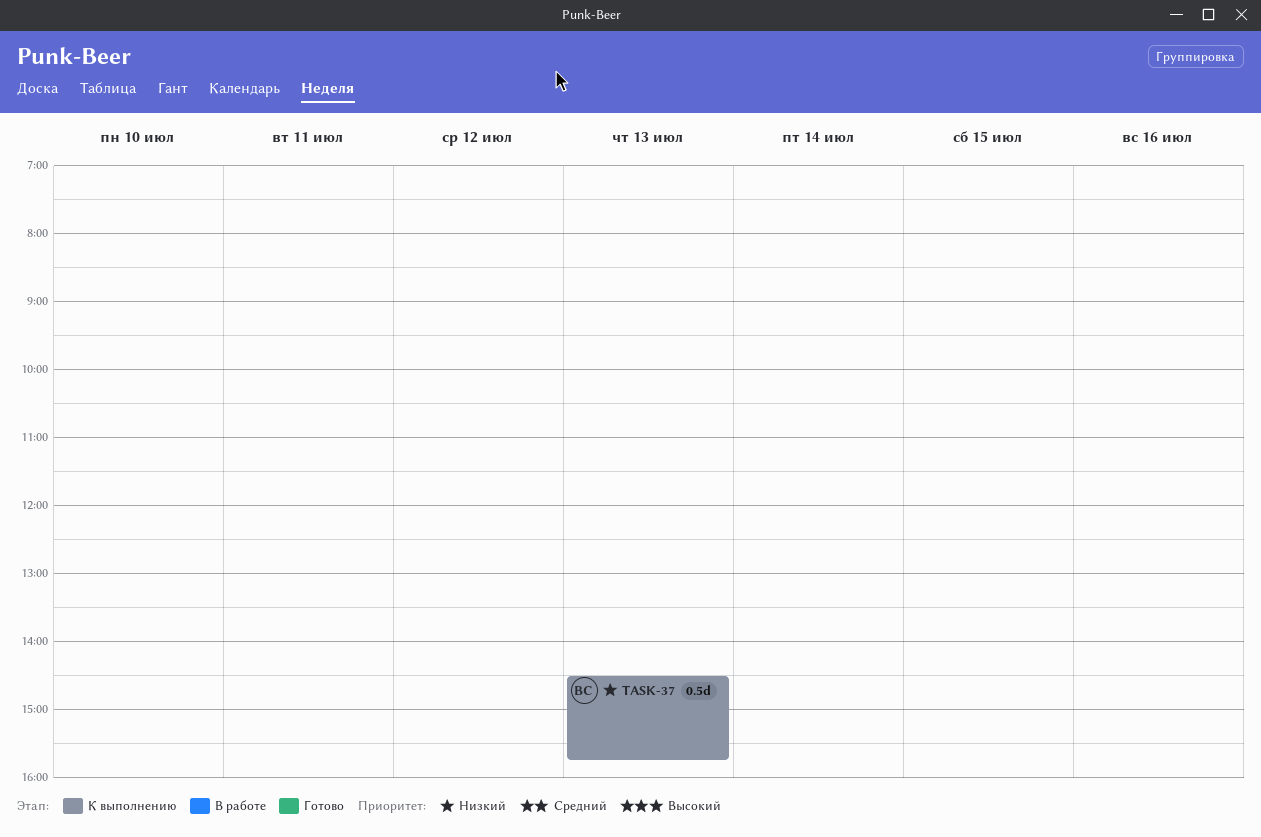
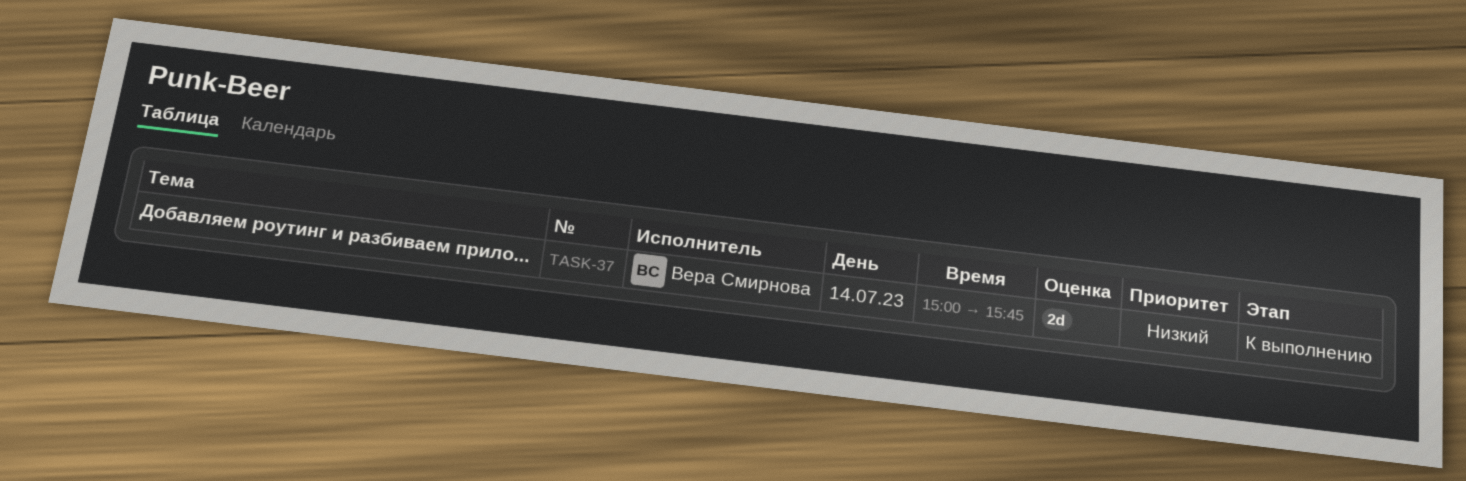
TASK-37, estimate: 0.5d -> 2d
TASK-37, day: Jul 13 -> Jul 14
TASK-37, begins: 14:30 -> 15:00

